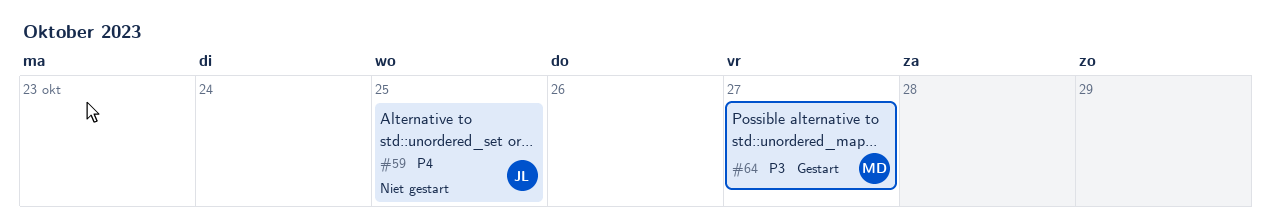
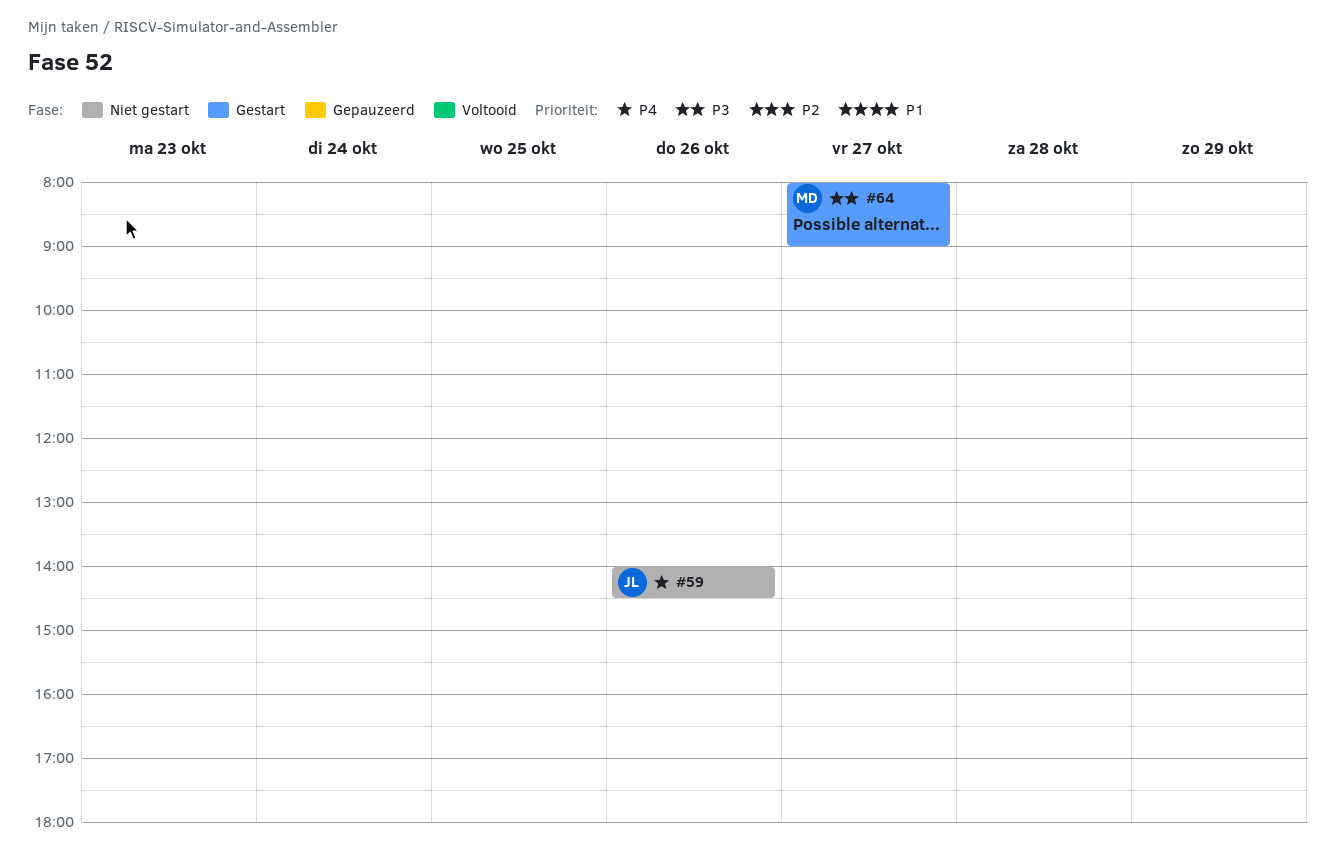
#59, day: Oct 25 -> Oct 26

